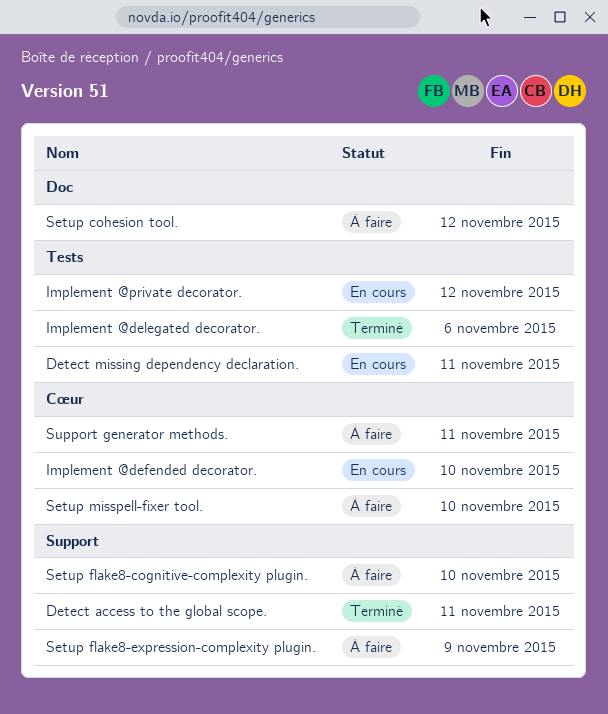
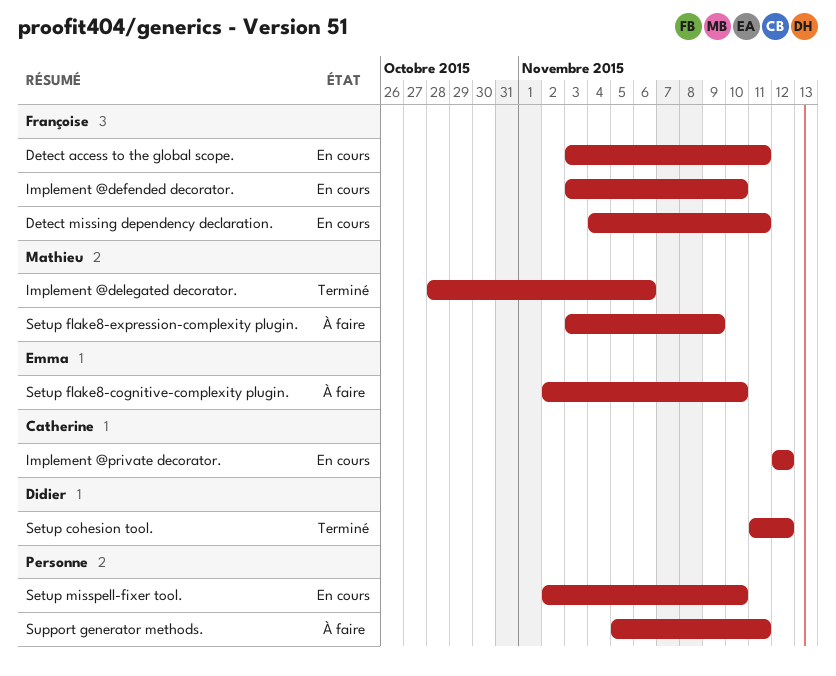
Detect access to the global scope., status: Terminé -> En cours
Setup cohesion tool., status: À faire -> Terminé
Setup misspell-fixer tool., status: À faire -> En cours

